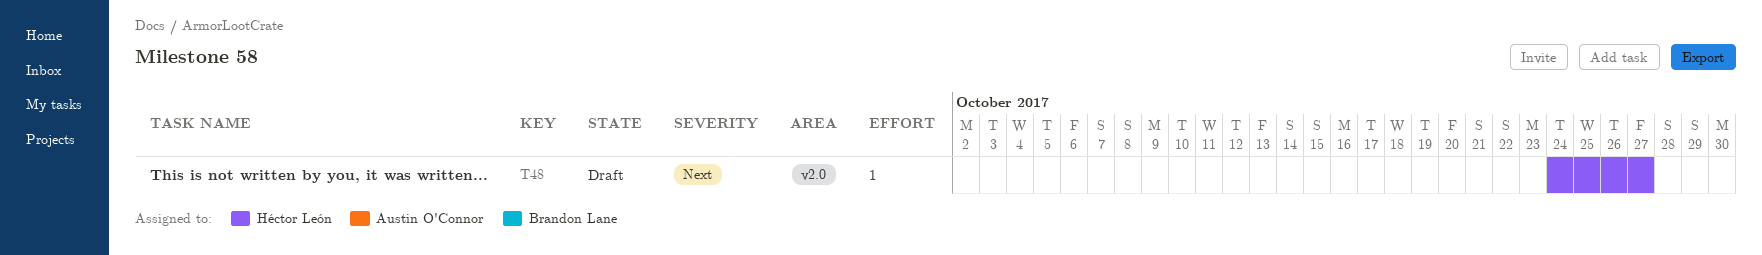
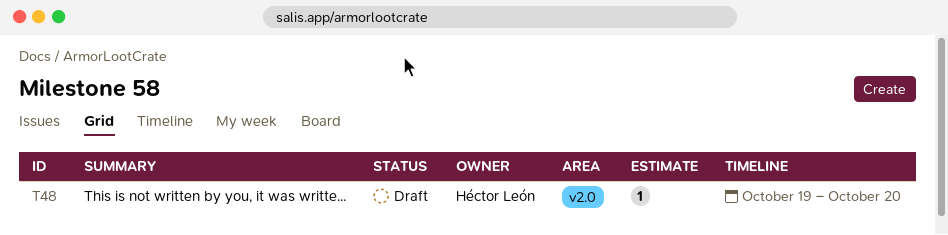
T48, start: Oct 24 -> Oct 19
T48, due: Oct 27 -> Oct 20

